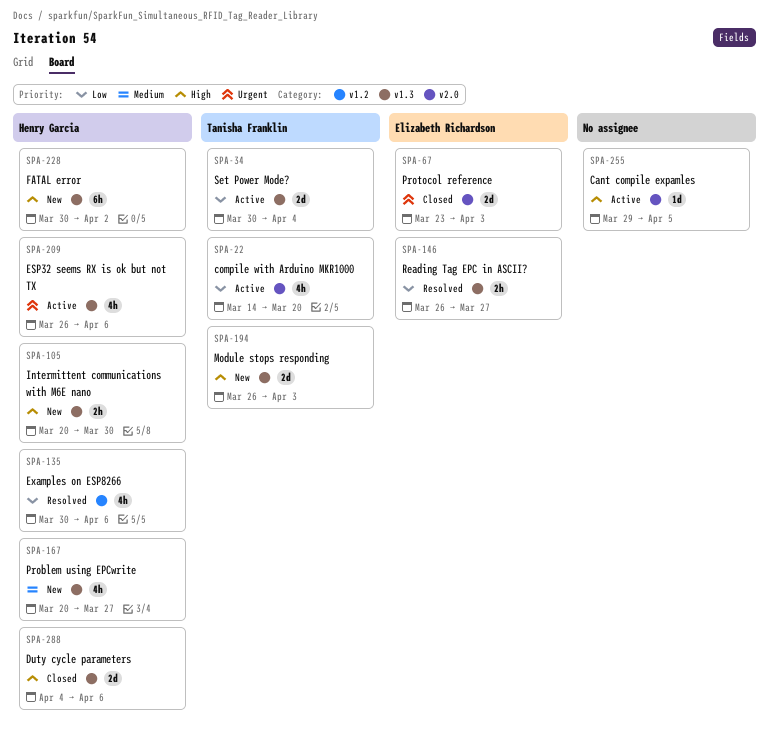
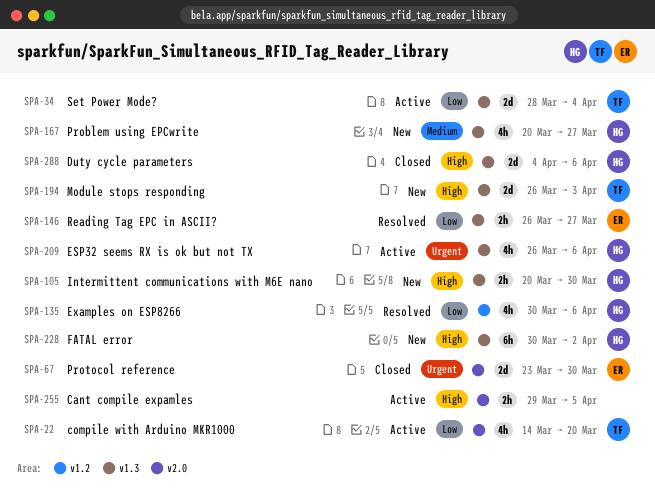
SPA-34, start: Mar 30 -> Mar 28
SPA-67, due: Apr 3 -> Mar 30
SPA-255, estimate: 1d -> 2h

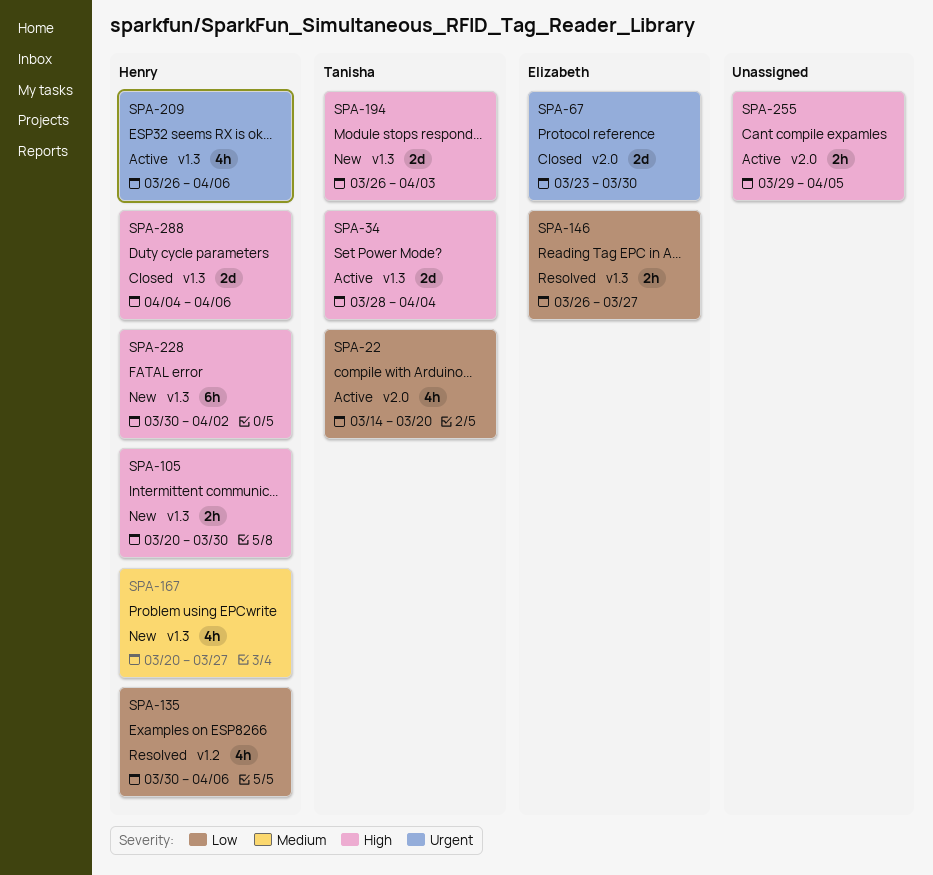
SPA-34, priority: Low -> High

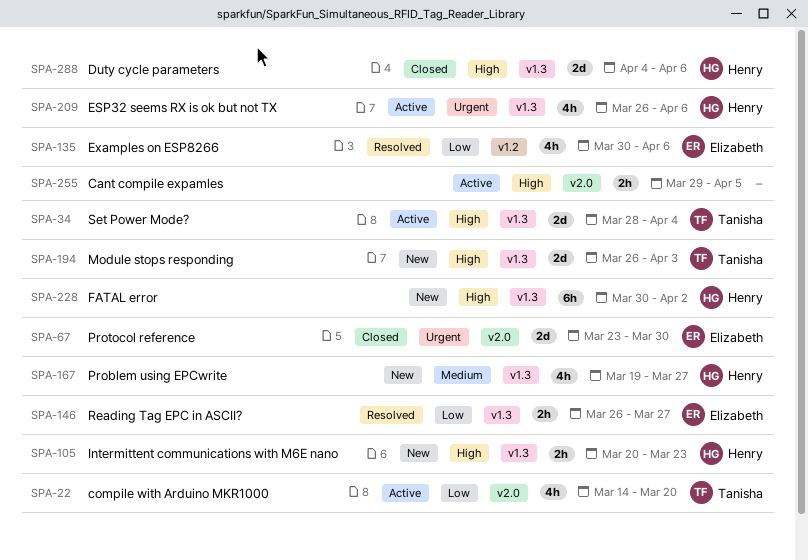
SPA-105, due: Mar 30 -> Mar 23
SPA-135, owner: Henry -> Elizabeth
SPA-167, start: Mar 20 -> Mar 19

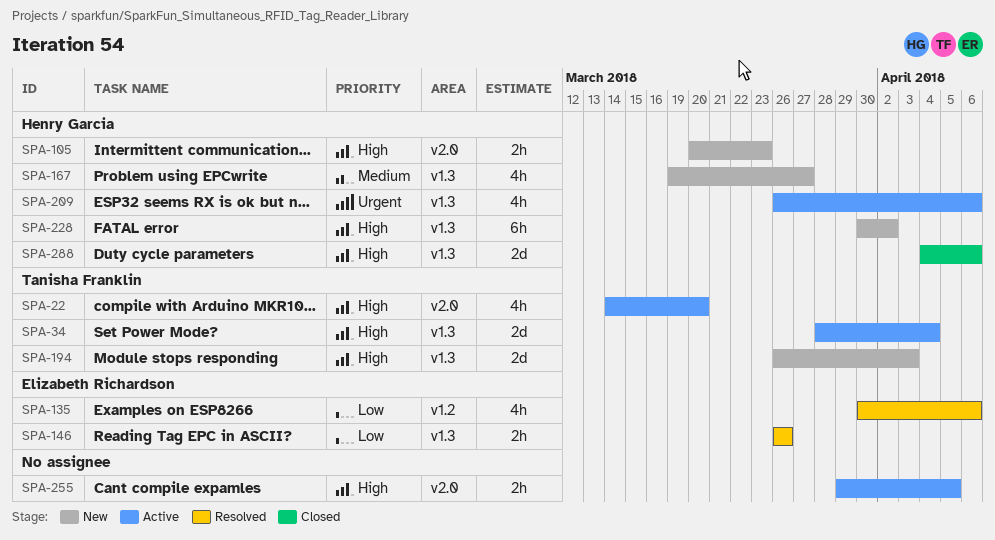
SPA-22, priority: Low -> High
SPA-67: present -> none
SPA-105, label: v1.3 -> v2.0
SPA-146, due: Mar 27 -> Mar 26

